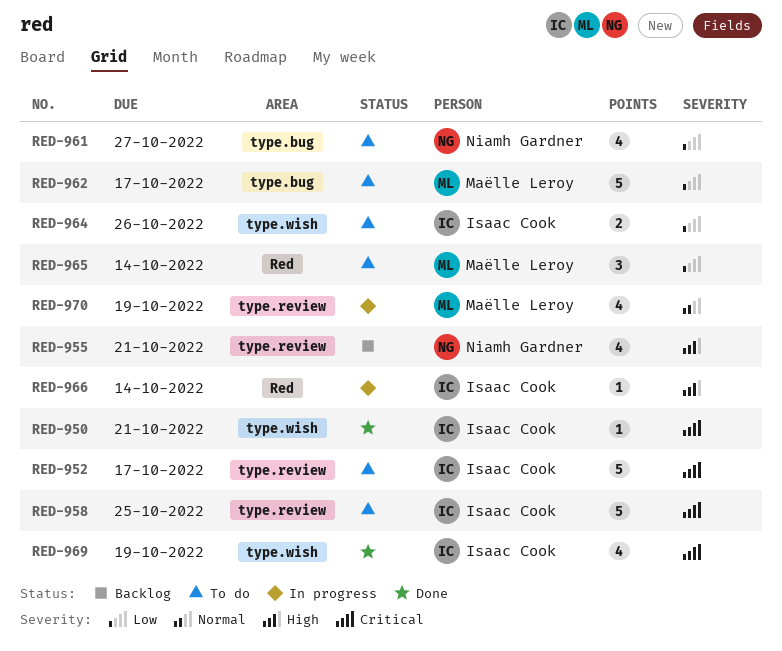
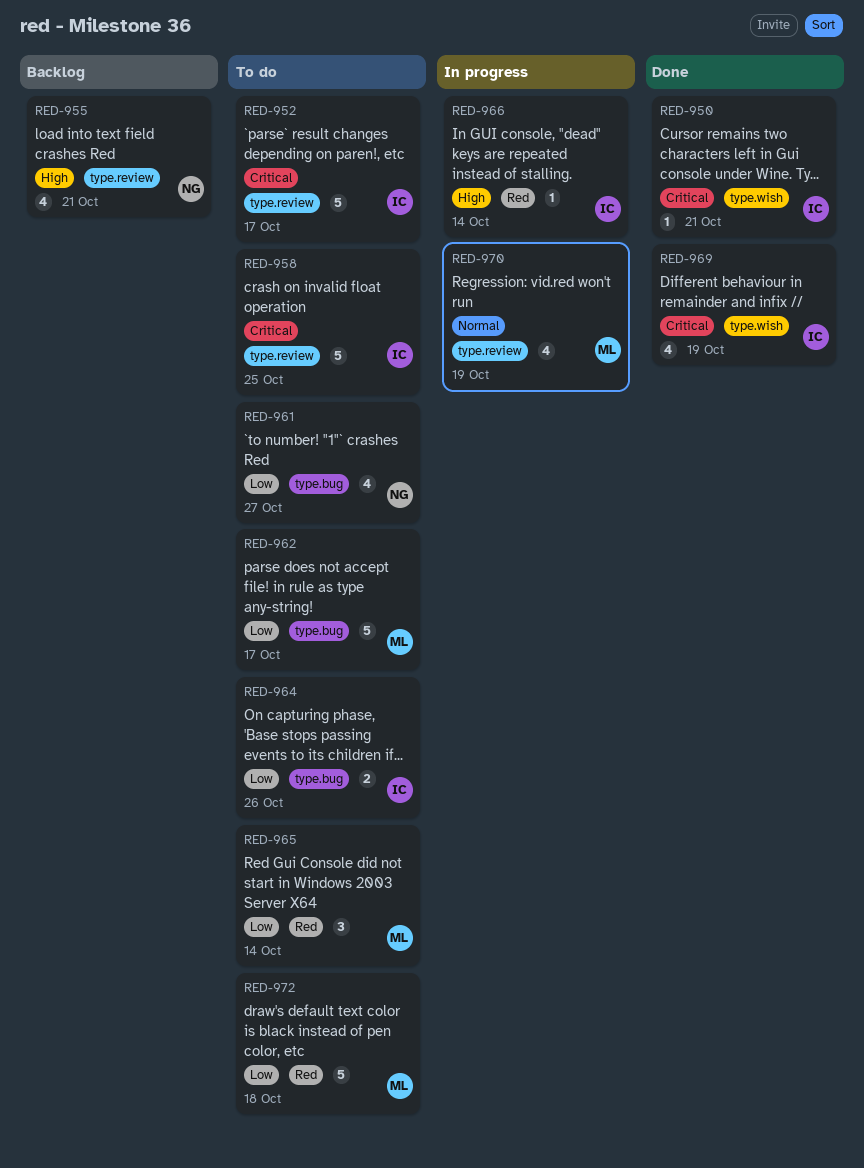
RED-964, label: type.wish -> type.bug
RED-972: none -> present

